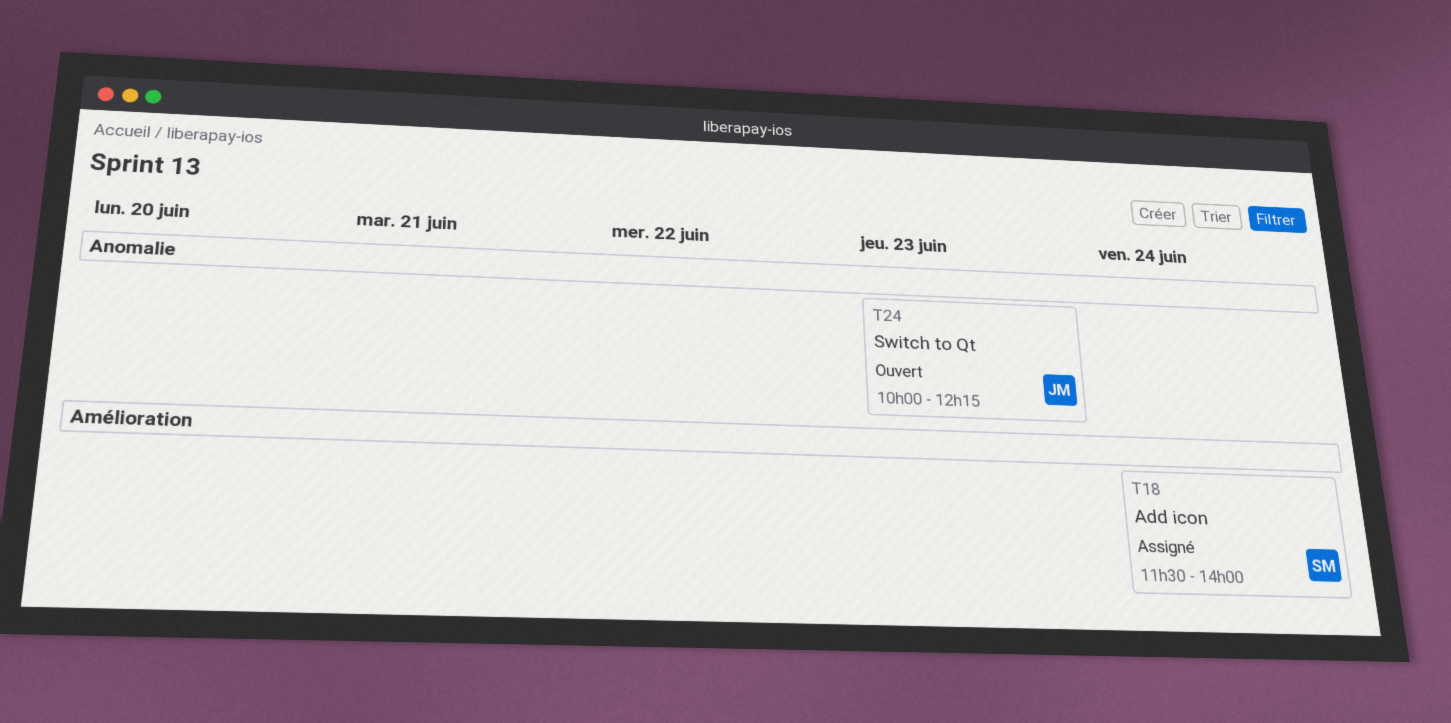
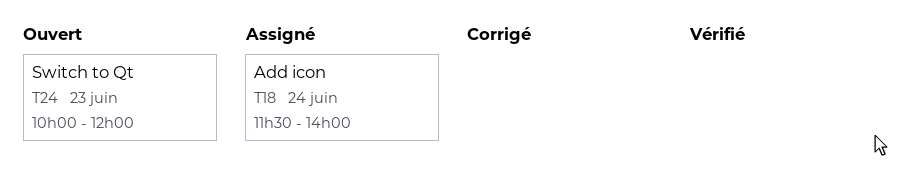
T24, ends: 12:15 -> 12:00

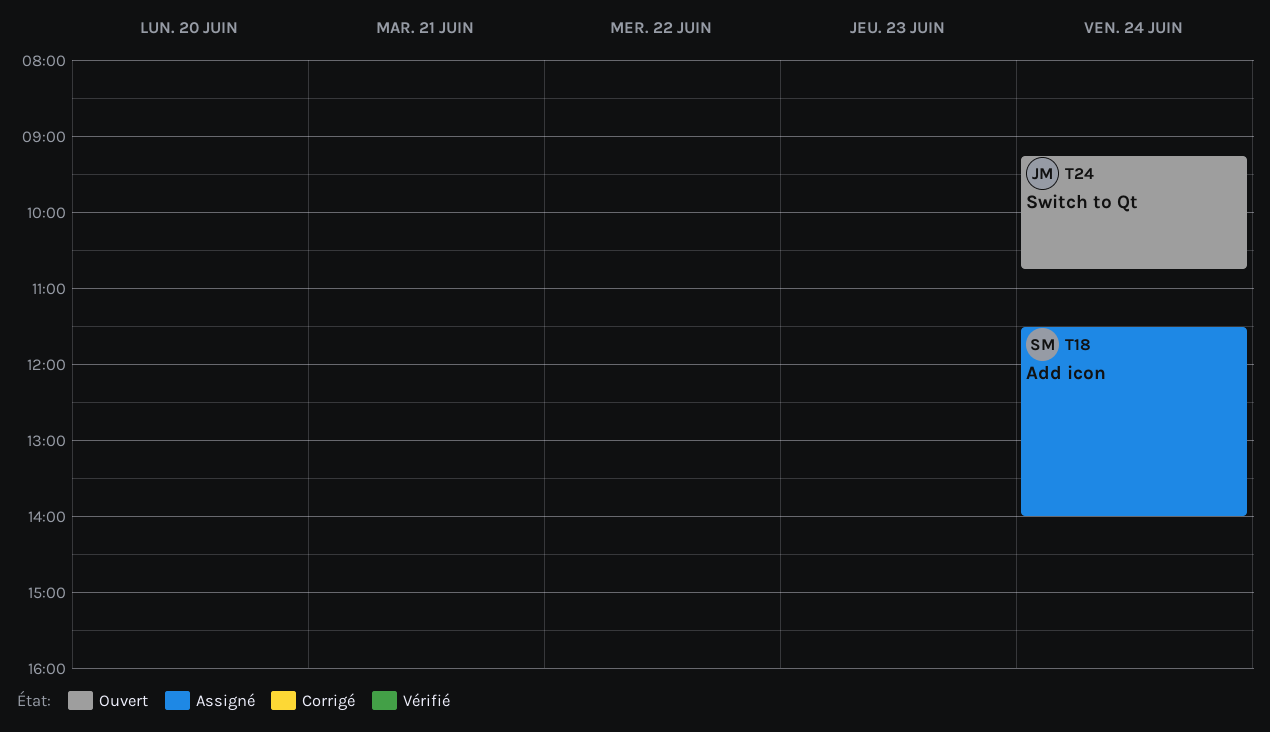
T24, day: Jun 23 -> Jun 24
T24, begins: 10:00 -> 09:15
T24, ends: 12:00 -> 10:45

